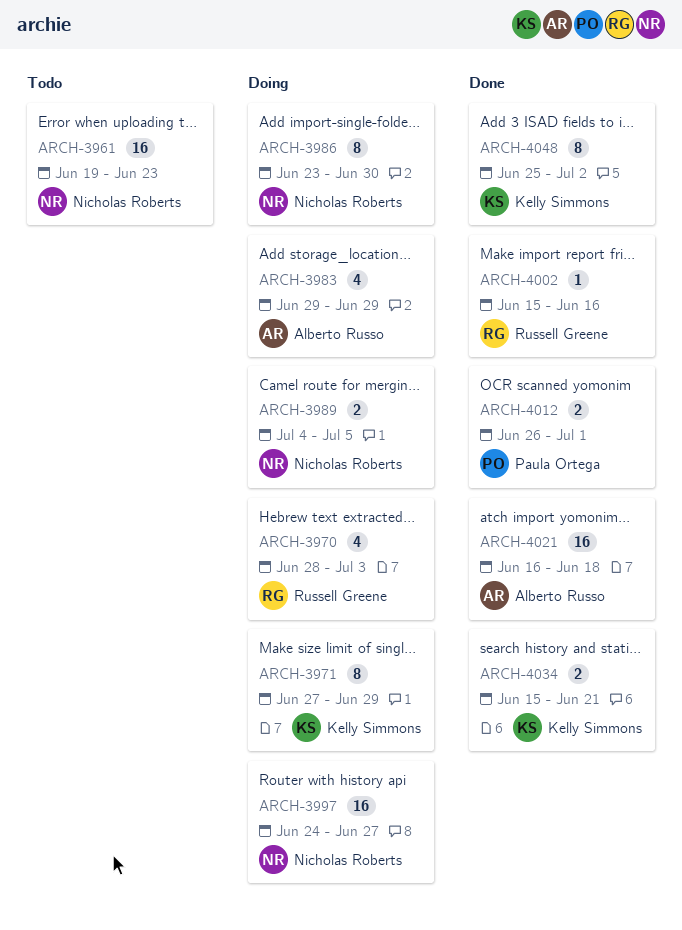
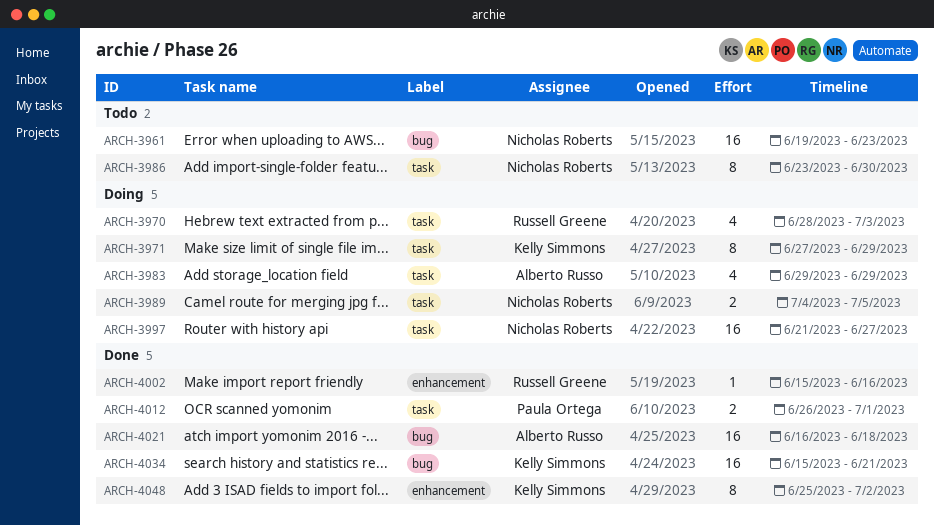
ARCH-3986, status: Doing -> Todo
ARCH-3997, start: Jun 24 -> Jun 21
ARCH-4034, estimate: 2 -> 16

